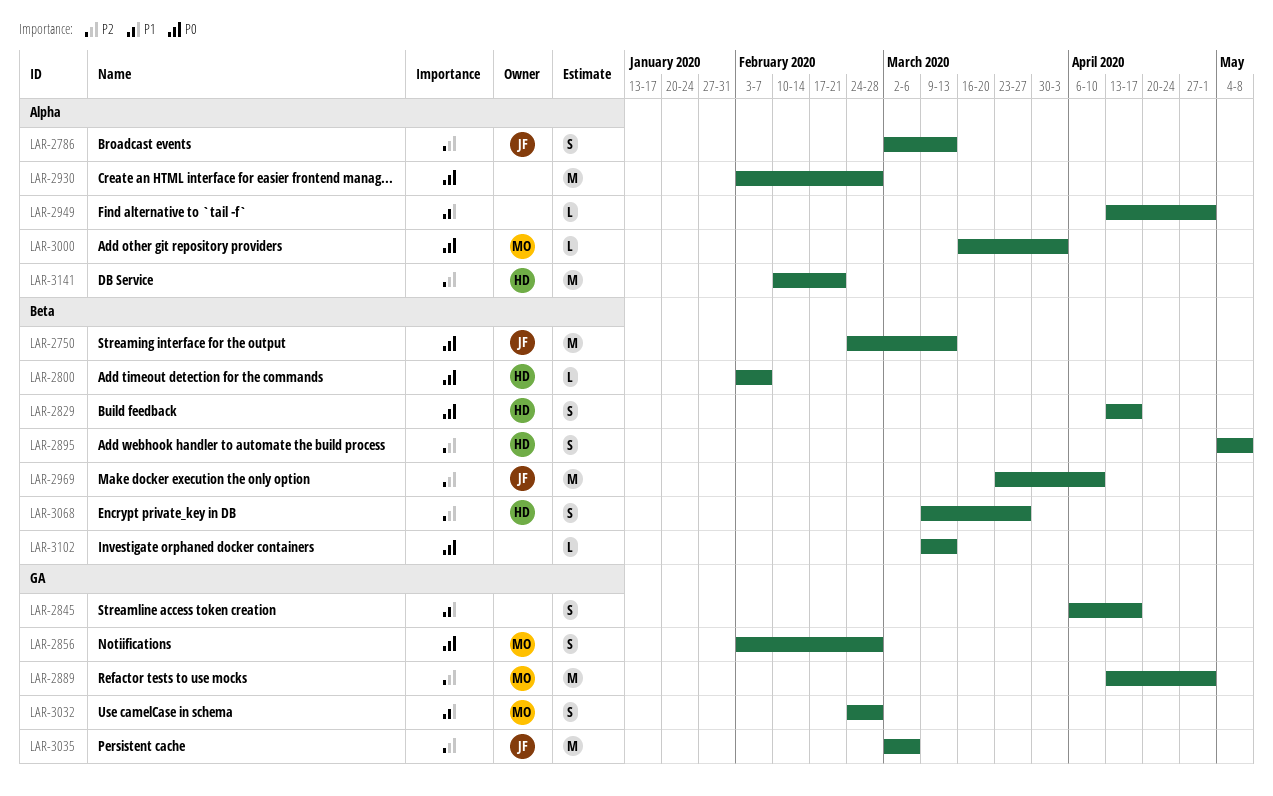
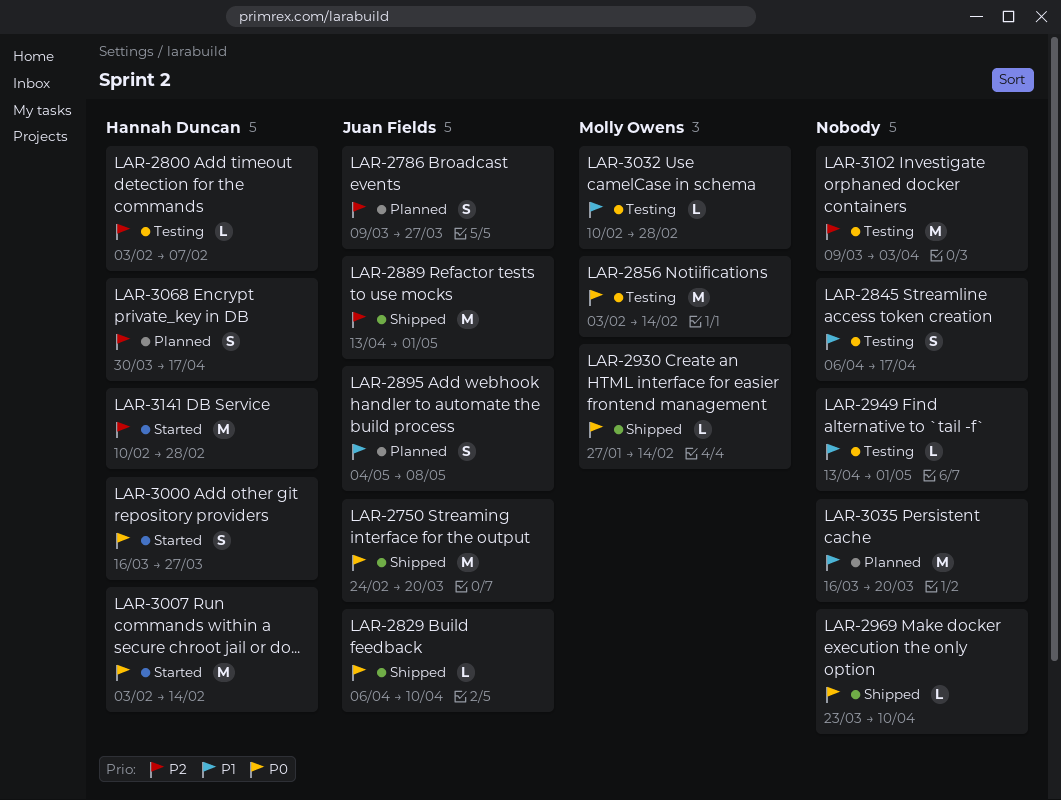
LAR-2750, due: Mar 13 -> Mar 20
LAR-2786, start: Mar 2 -> Mar 9
LAR-2786, due: Mar 13 -> Mar 27
LAR-2800, priority: P0 -> P2
LAR-2829, owner: Hannah Duncan -> Juan Fields
LAR-2829, estimate: S -> L
LAR-2829, start: Apr 13 -> Apr 6
LAR-2829, due: Apr 17 -> Apr 10
LAR-2856, estimate: S -> M
LAR-2856, due: Feb 28 -> Feb 14
LAR-2889, owner: Molly Owens -> Juan Fields
LAR-2895, owner: Hannah Duncan -> Juan Fields
LAR-2895, priority: P2 -> P1
LAR-2930, owner: none -> Molly Owens
LAR-2930, estimate: M -> L
LAR-2930, start: Feb 3 -> Jan 27
LAR-2930, due: Feb 28 -> Feb 14
LAR-2969, owner: Juan Fields -> none
LAR-2969, priority: P2 -> P0
LAR-2969, estimate: M -> L
LAR-3000, owner: Molly Owens -> Hannah Duncan
LAR-3000, estimate: L -> S
LAR-3000, due: Apr 3 -> Mar 27
LAR-3007: none -> present
LAR-3032, estimate: S -> L
LAR-3032, start: Feb 24 -> Feb 10
LAR-3035, owner: Juan Fields -> none
LAR-3035, priority: P2 -> P1
LAR-3035, start: Mar 2 -> Mar 16
LAR-3035, due: Mar 6 -> Mar 20
LAR-3068, start: Mar 9 -> Mar 30
LAR-3068, due: Mar 27 -> Apr 17
LAR-3102, priority: P0 -> P2
LAR-3102, estimate: L -> M
LAR-3102, due: Mar 13 -> Apr 3
LAR-3141, due: Feb 21 -> Feb 28

